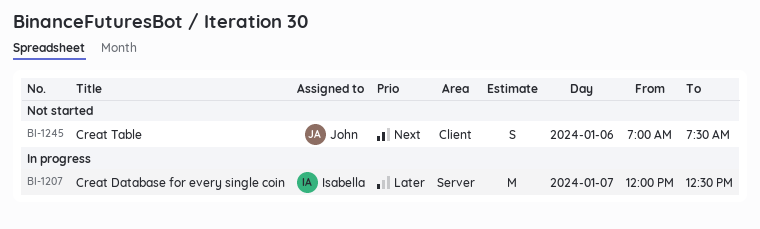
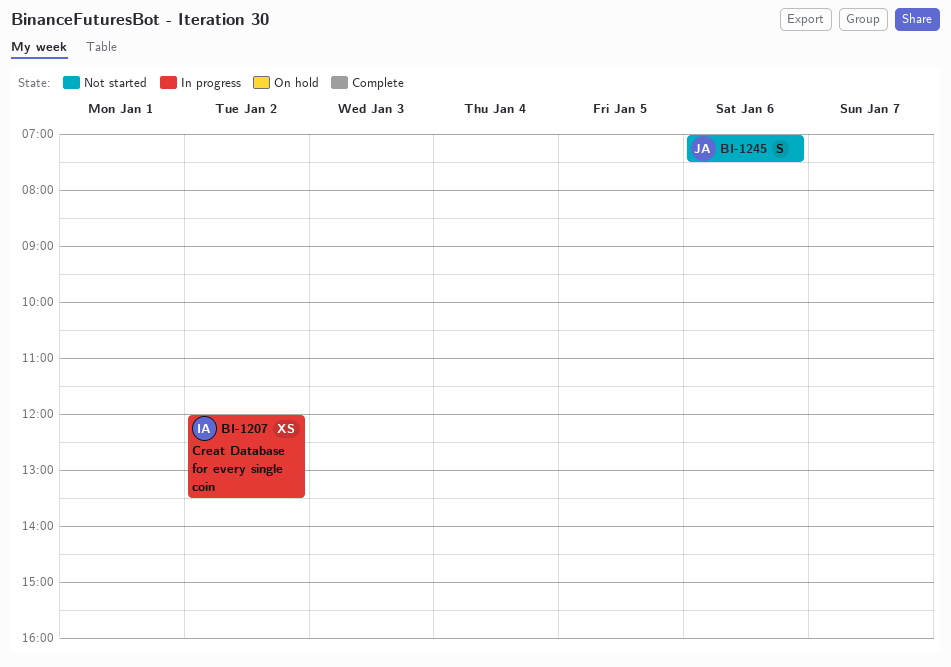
BI-1207, estimate: M -> XS
BI-1207, day: Jan 7 -> Jan 2
BI-1207, ends: 12:30 -> 13:30

